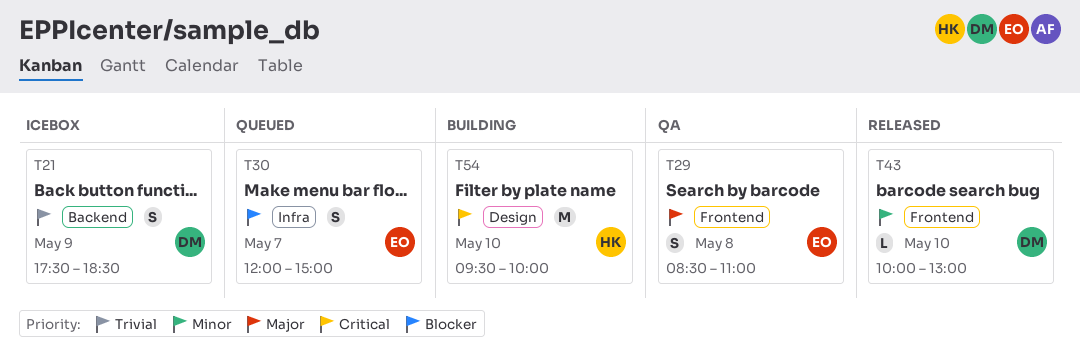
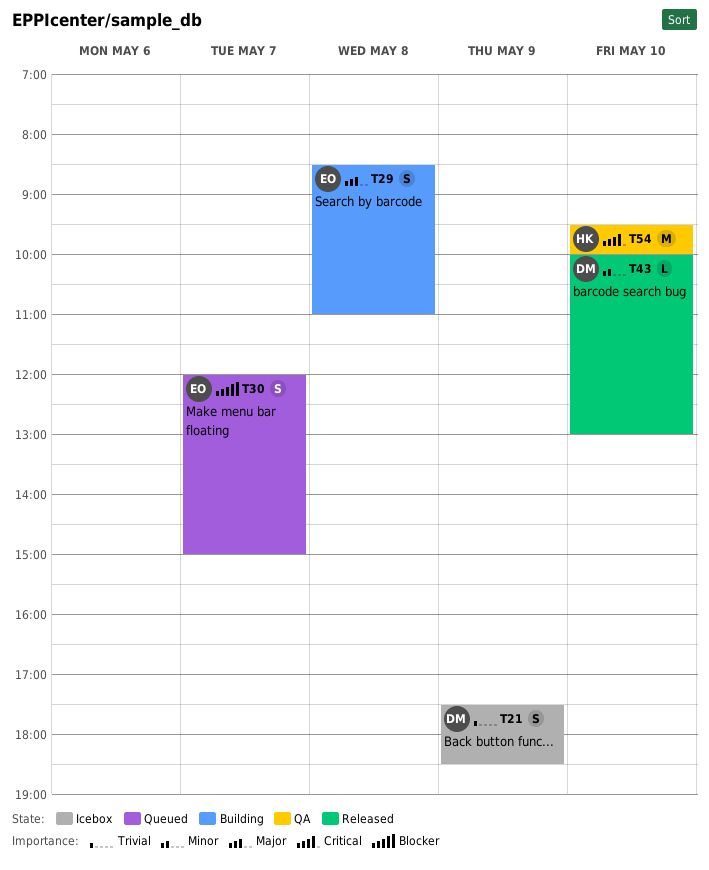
T29, status: QA -> Building
T54, status: Building -> QA

